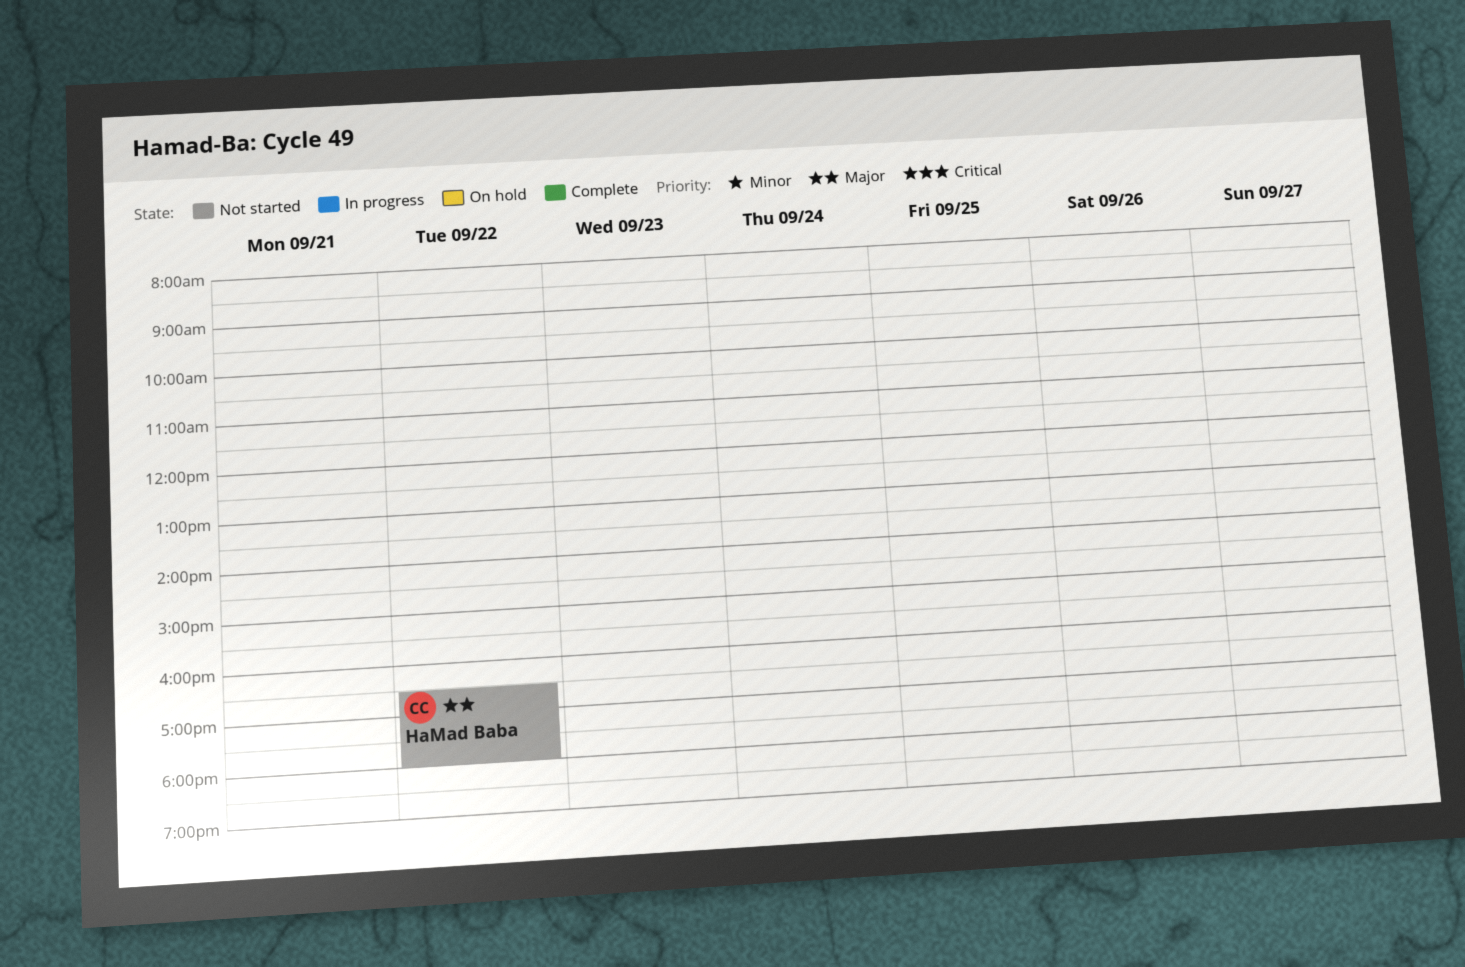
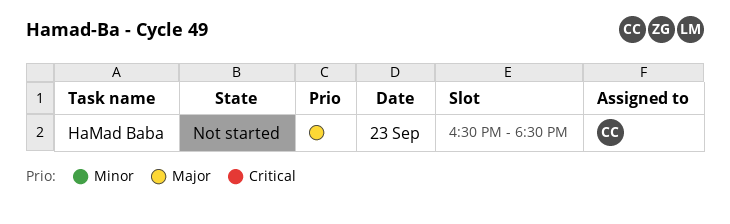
HaMad Baba, day: Sep 22 -> Sep 23
HaMad Baba, ends: 18:00 -> 18:30

